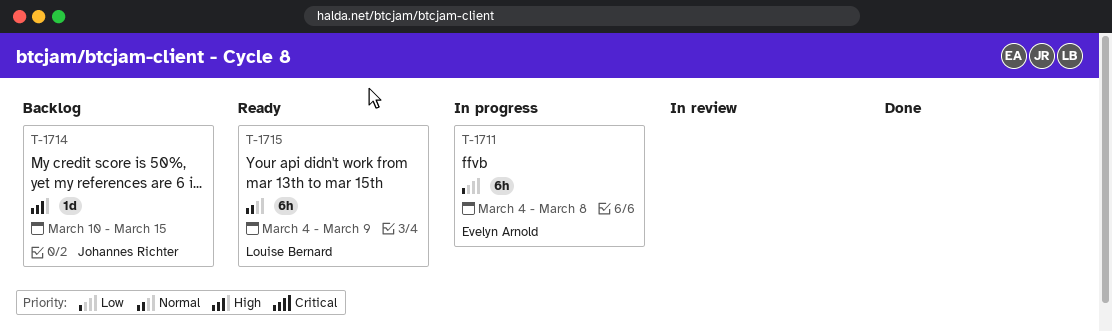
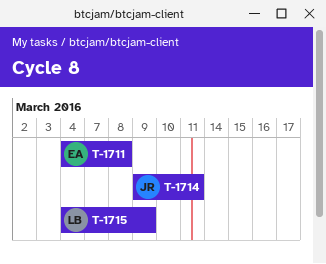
T-1714, start: Mar 10 -> Mar 9
T-1714, due: Mar 15 -> Mar 11

